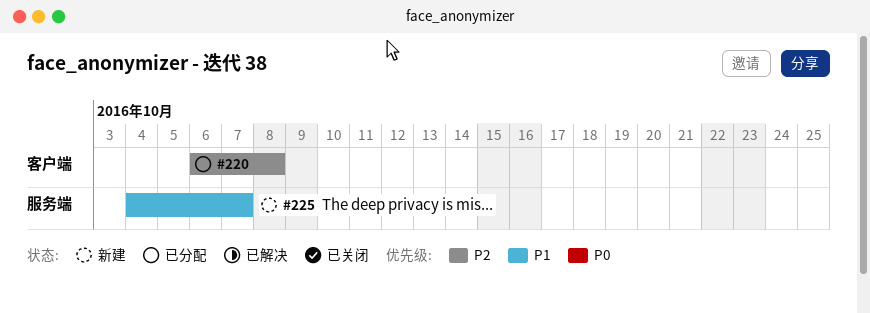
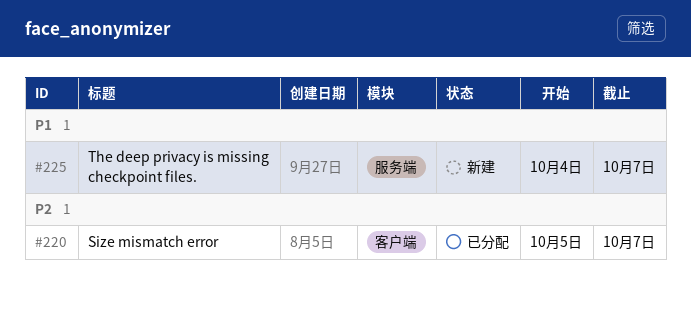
#220, start: Oct 6 -> Oct 5
#220, due: Oct 8 -> Oct 7

